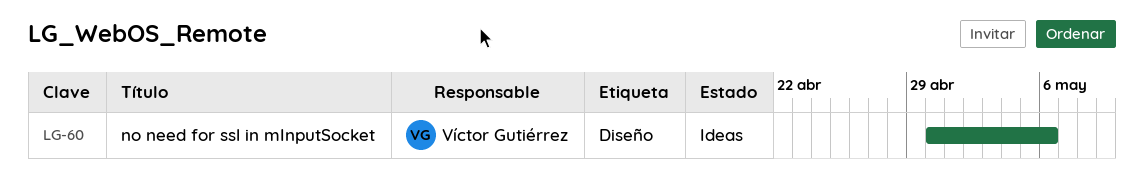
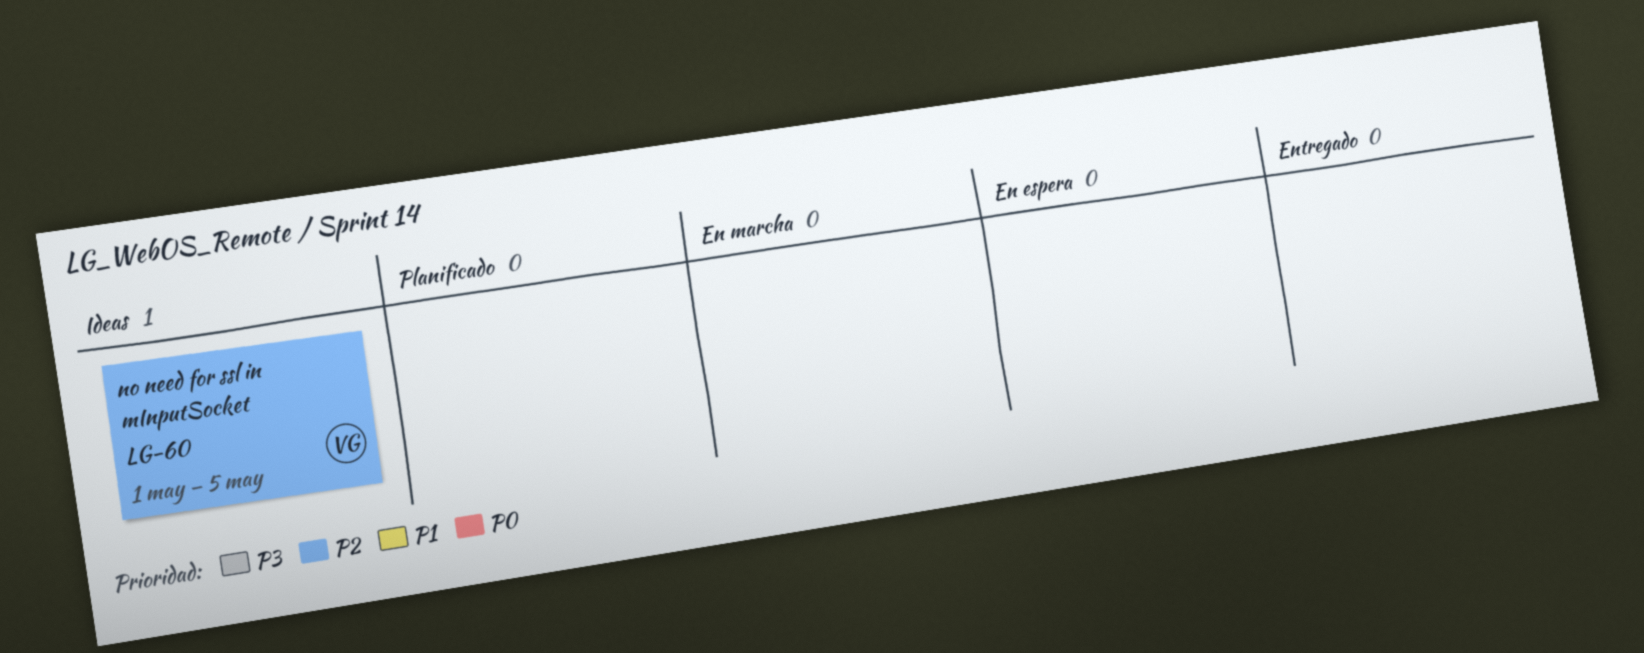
LG-60, start: Apr 30 -> May 1
LG-60, due: May 6 -> May 5

